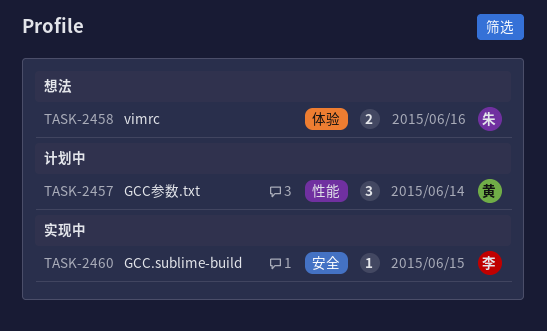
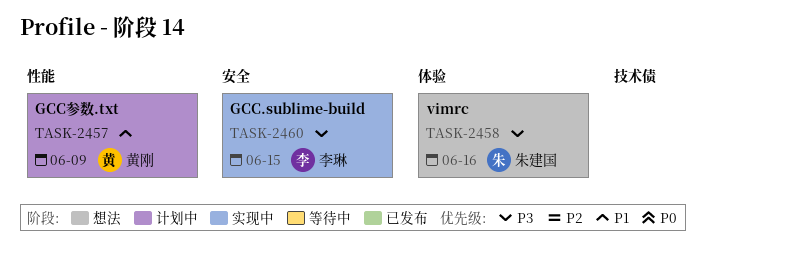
TASK-2457, due: Jun 14 -> Jun 9

